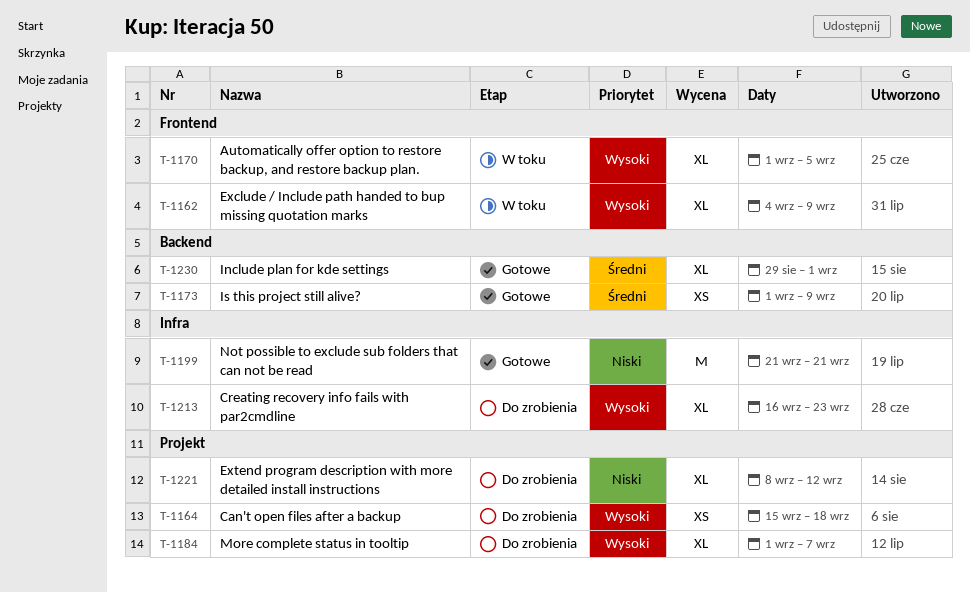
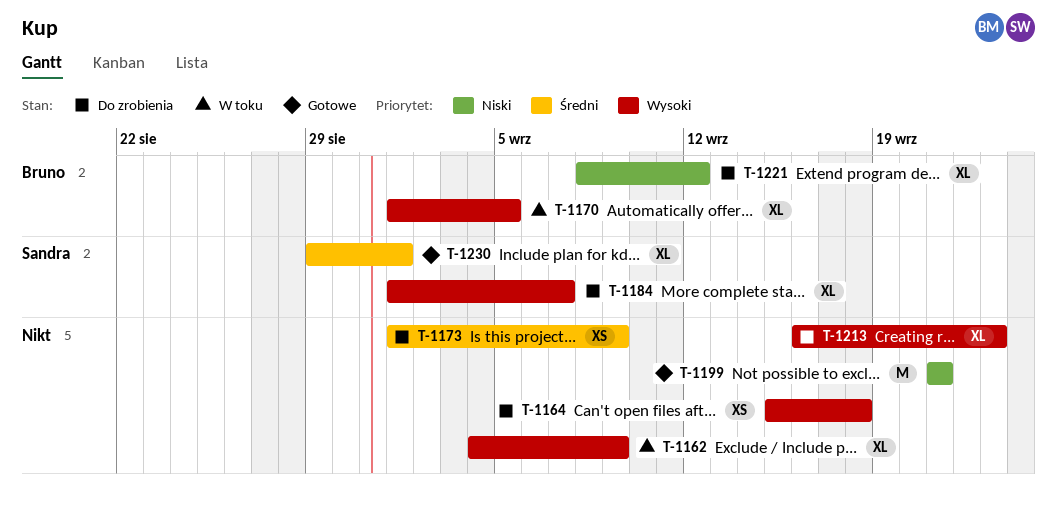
T-1173, status: Gotowe -> Do zrobienia

